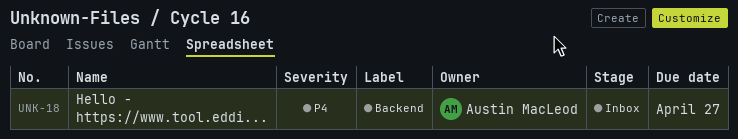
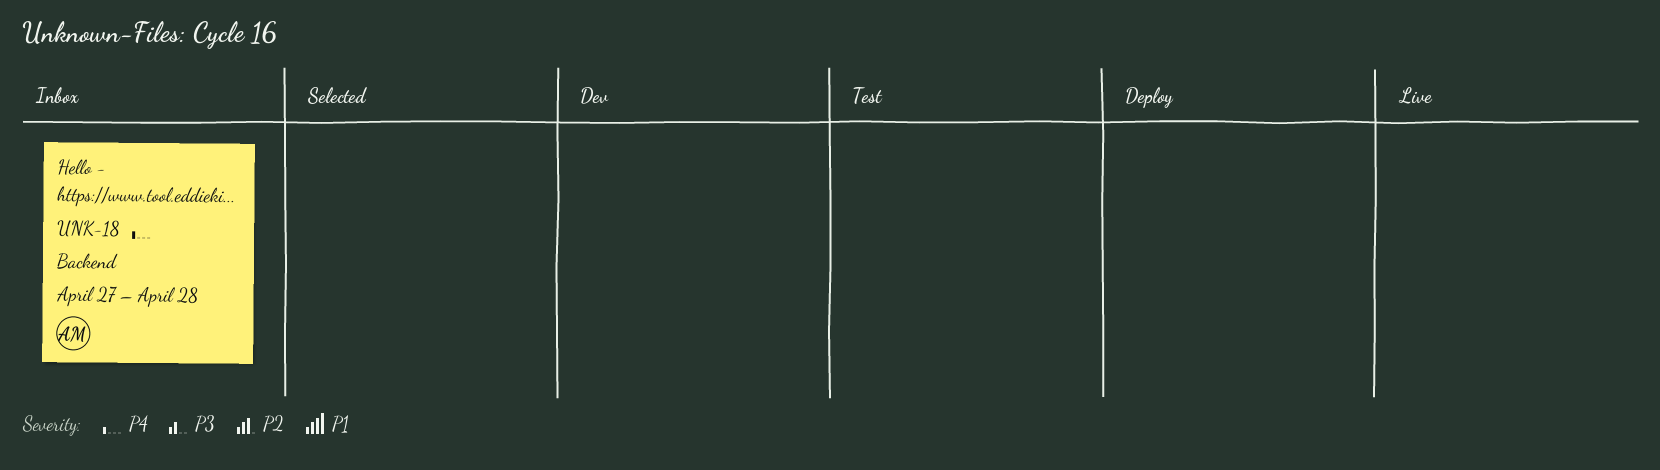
UNK-18, due: Apr 27 -> Apr 28

